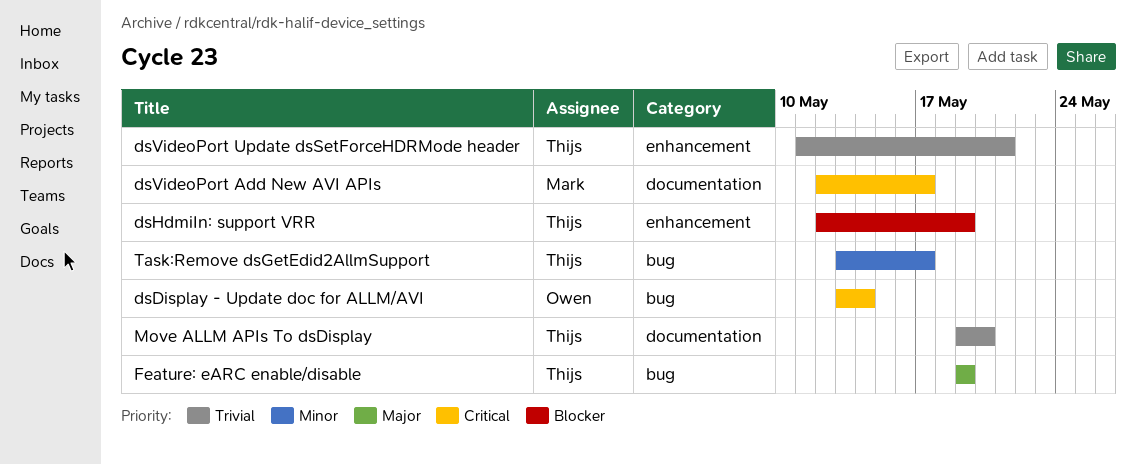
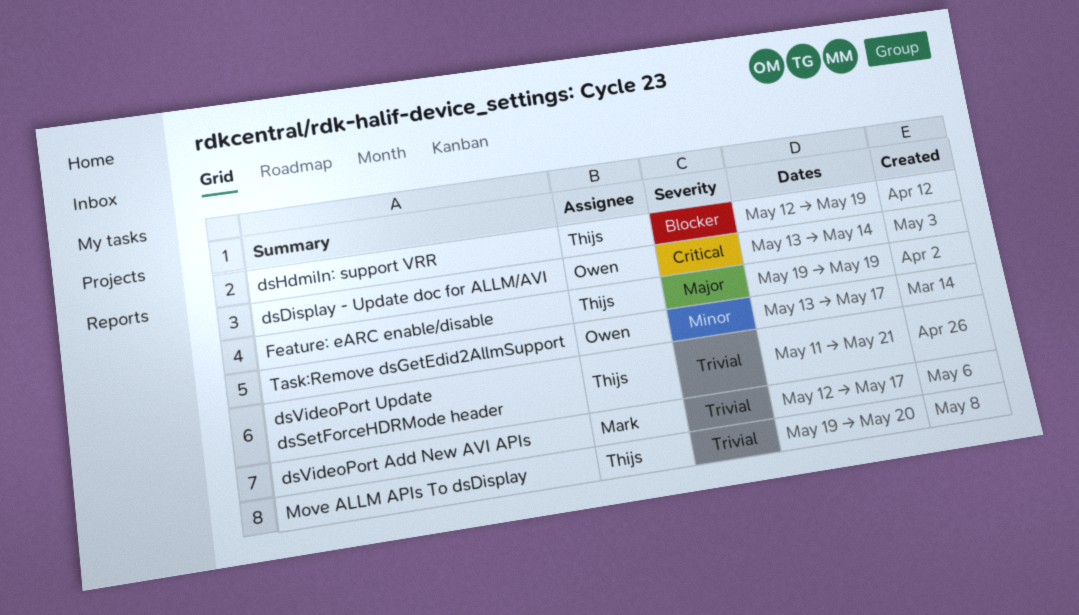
dsVideoPort Add New AVI APIs, priority: Critical -> Trivial
Task:Remove dsGetEdid2AllmSupport, owner: Thijs -> Owen

